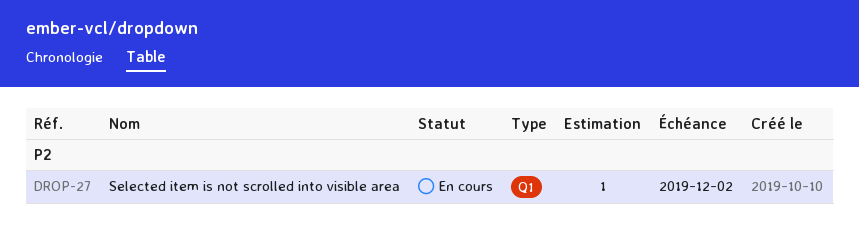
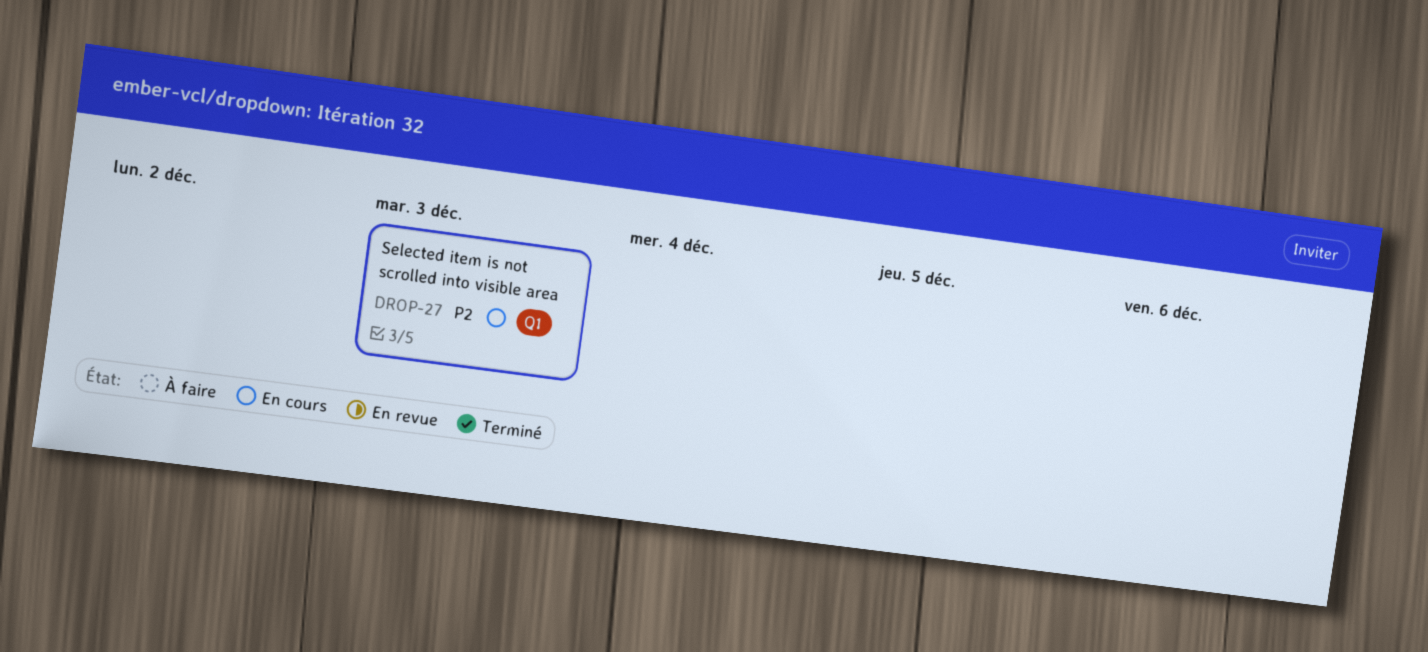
DROP-27, due: Dec 2 -> Dec 3

